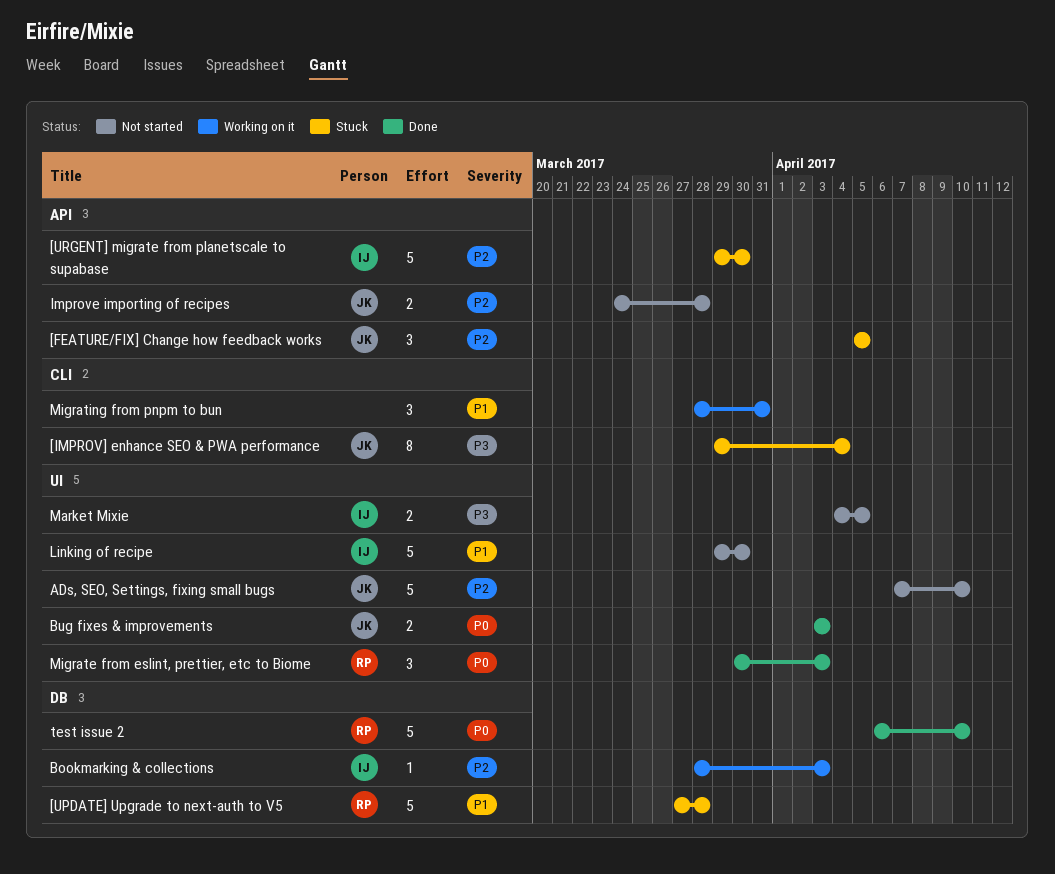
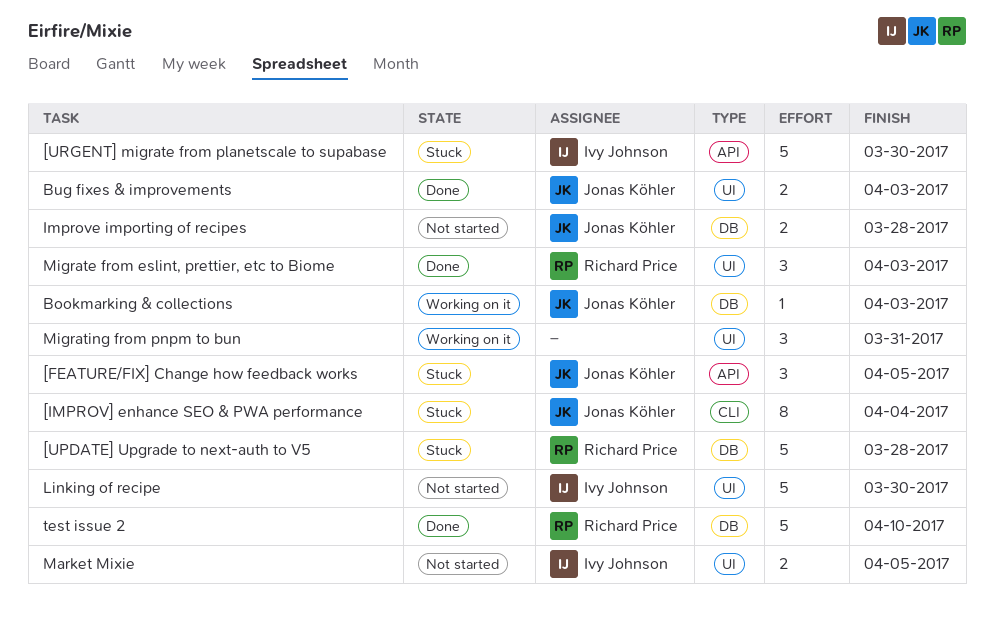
ADs, SEO, Settings, fixing small bugs: present -> none
Bookmarking & collections, owner: Ivy Johnson -> Jonas Köhler
Improve importing of recipes, label: API -> DB
Migrating from pnpm to bun, label: CLI -> UI

